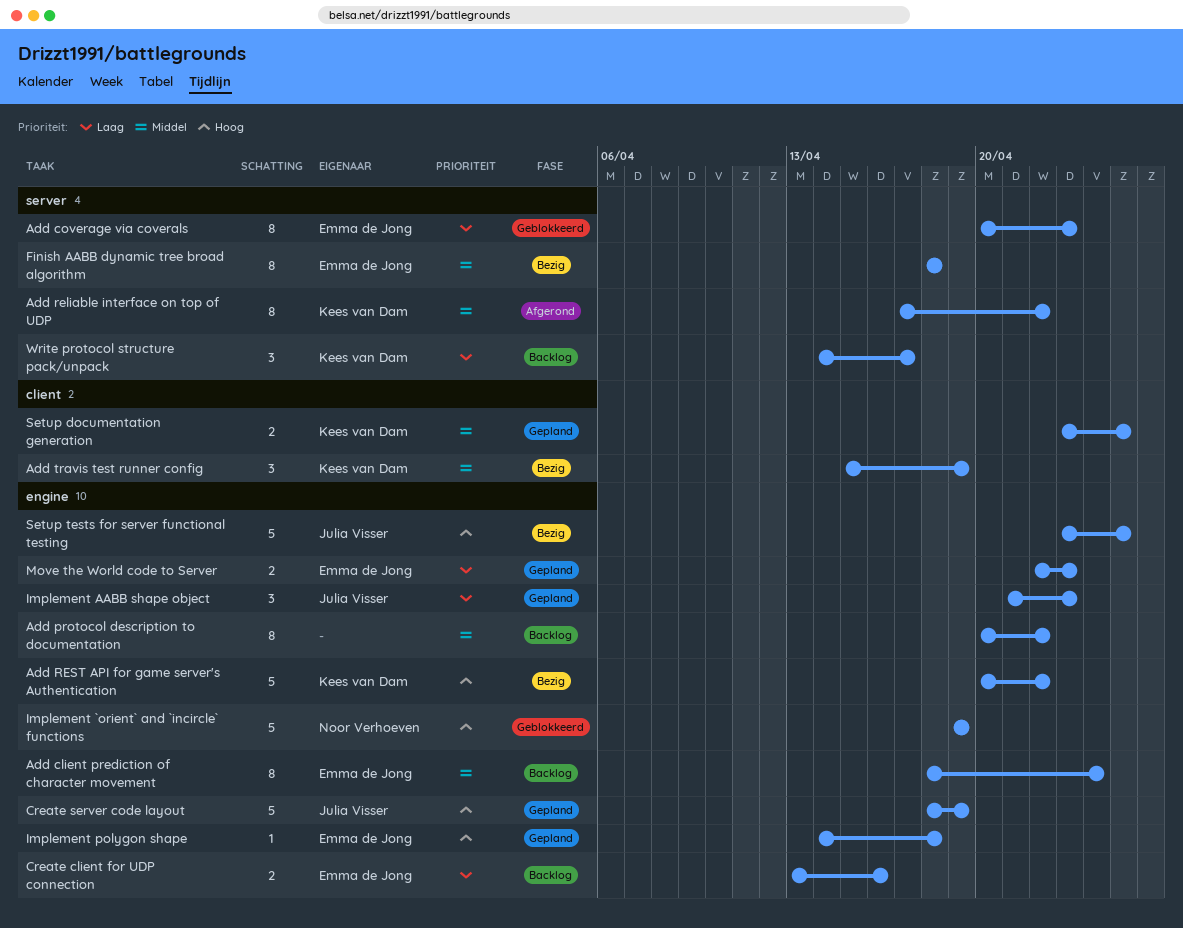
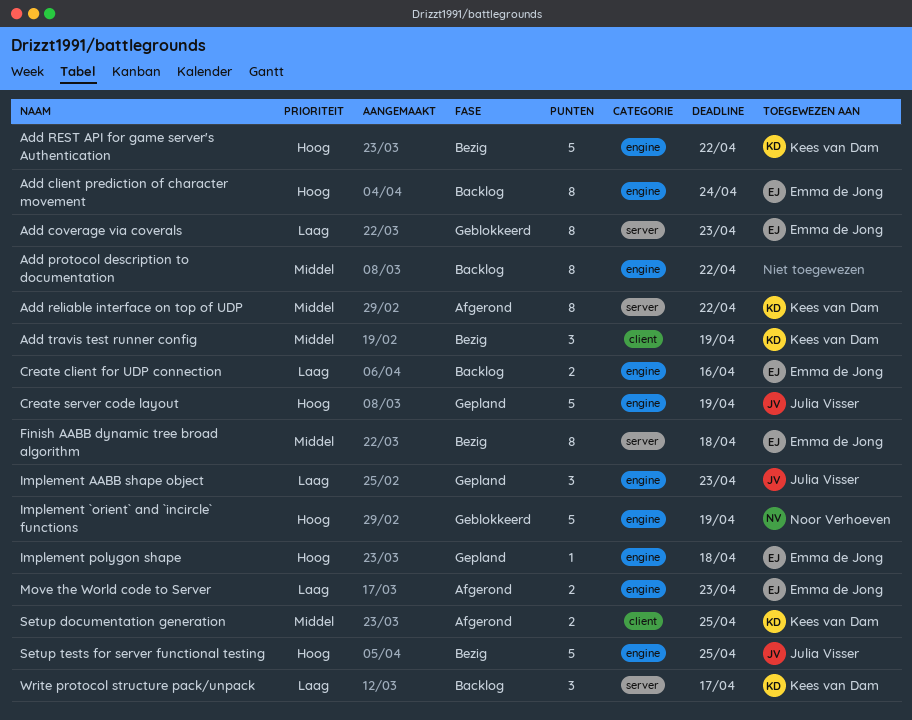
Add client prediction of character movement, priority: Middel -> Hoog
Move the World code to Server, status: Gepland -> Afgerond
Setup documentation generation, status: Gepland -> Afgerond

